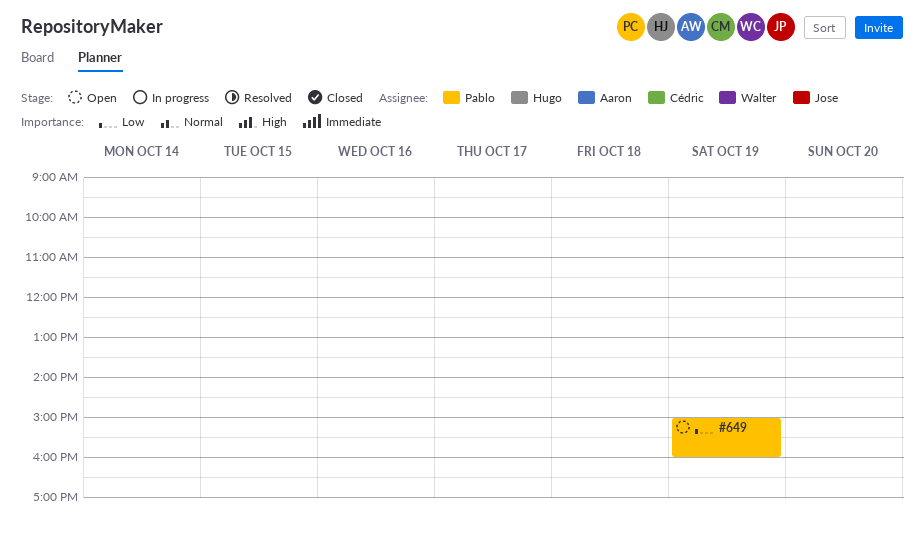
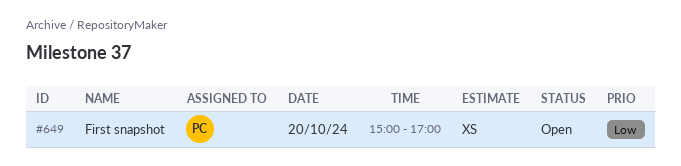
#649, day: Oct 19 -> Oct 20
#649, ends: 16:00 -> 17:00

